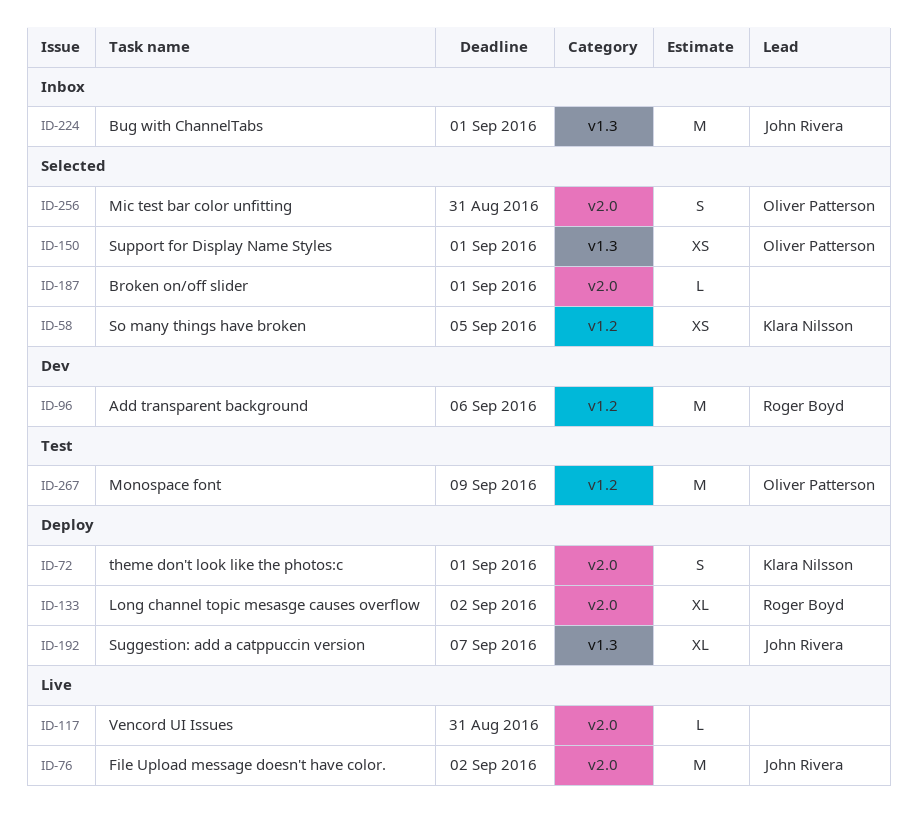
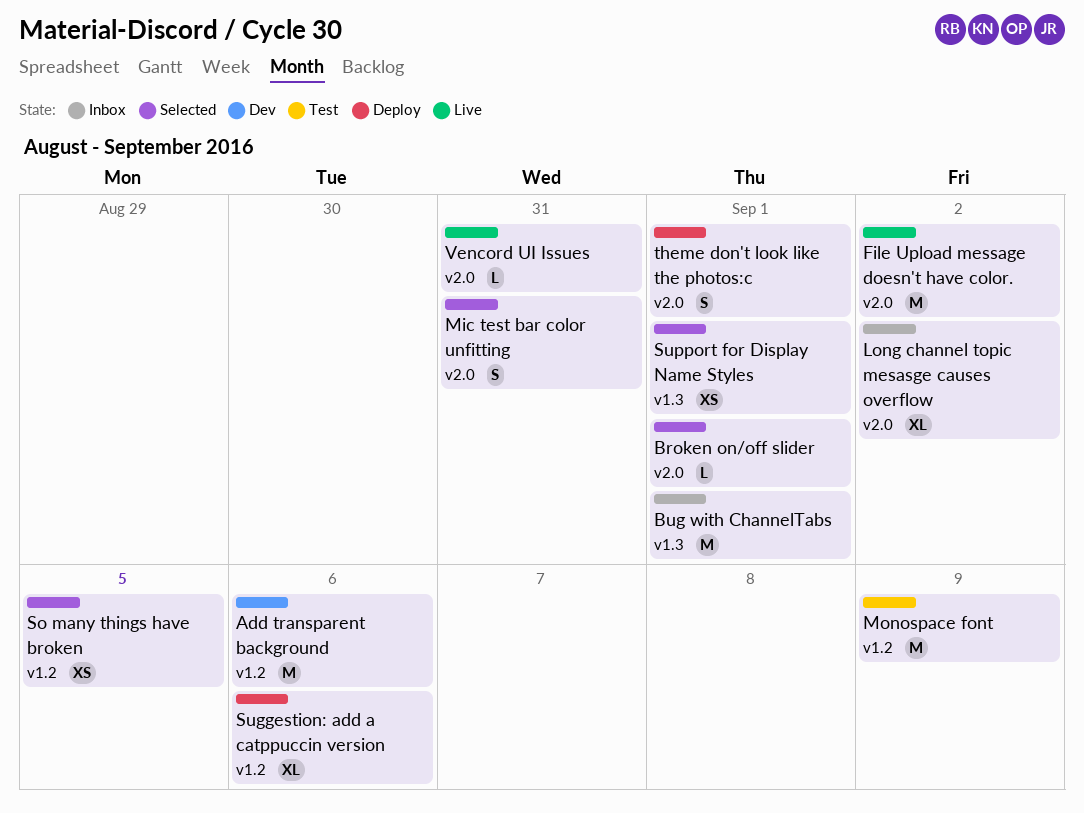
Long channel topic mesasge causes overflow, status: Deploy -> Inbox
Suggestion: add a catppuccin version, label: v1.3 -> v1.2
Suggestion: add a catppuccin version, due: Sep 7 -> Sep 6

